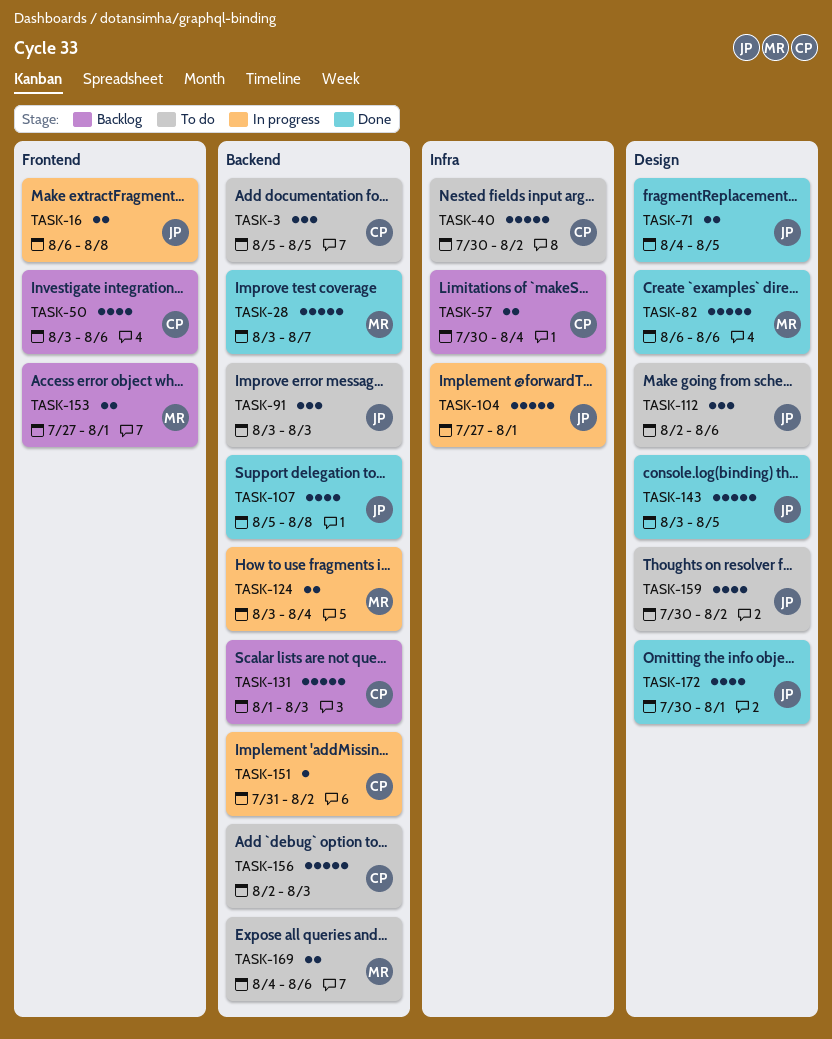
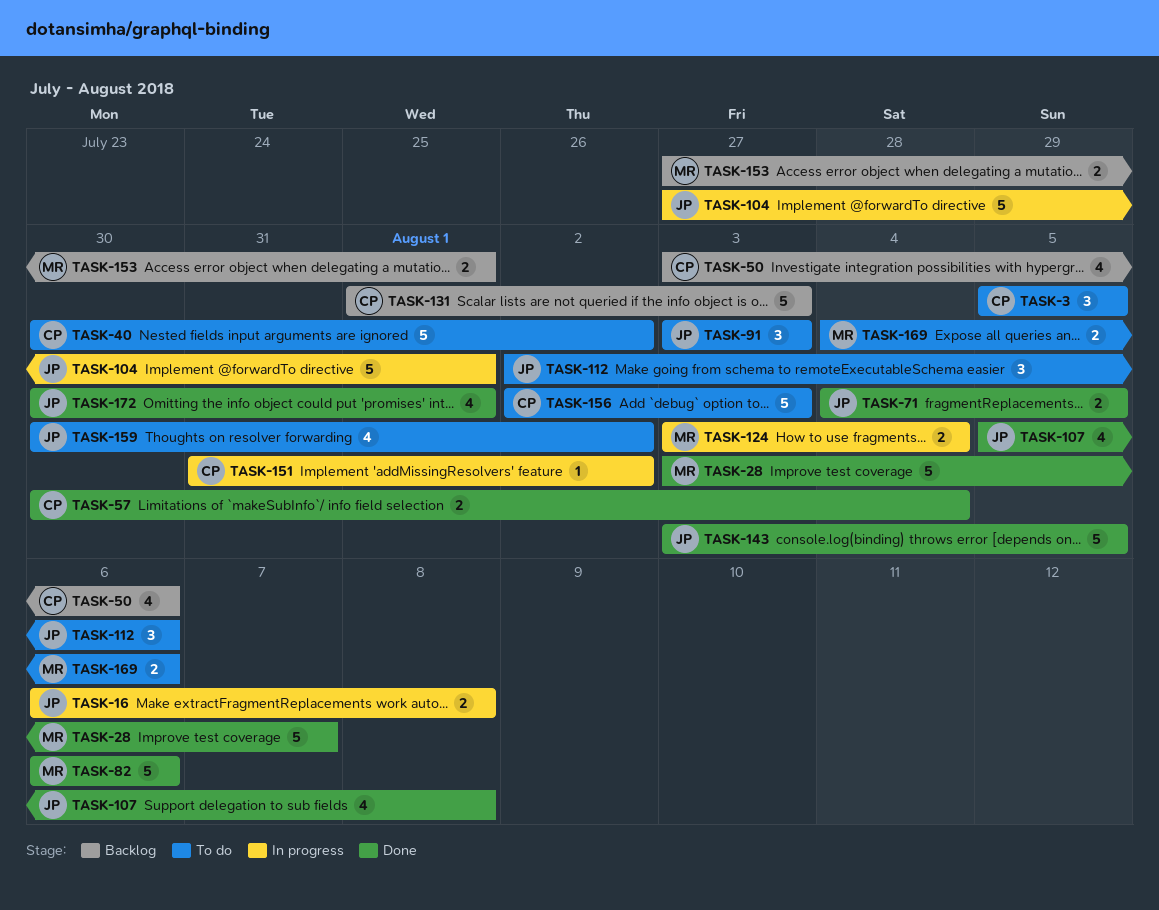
TASK-57, status: Backlog -> Done

